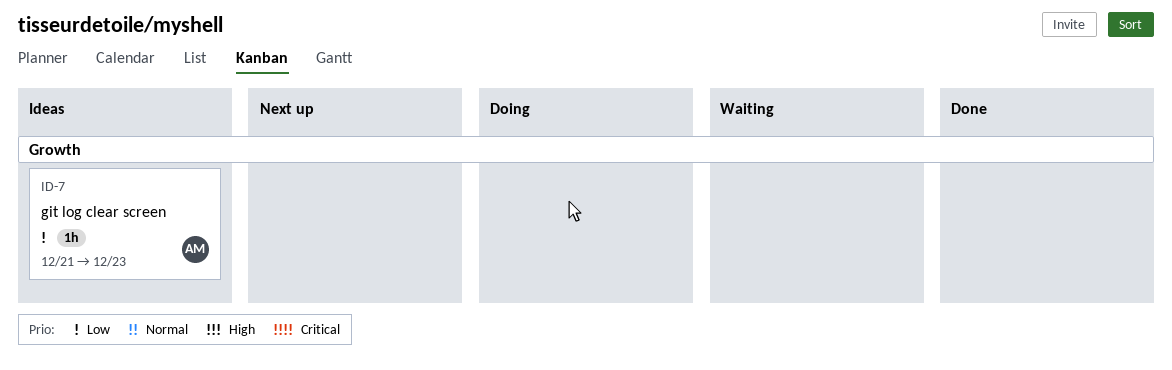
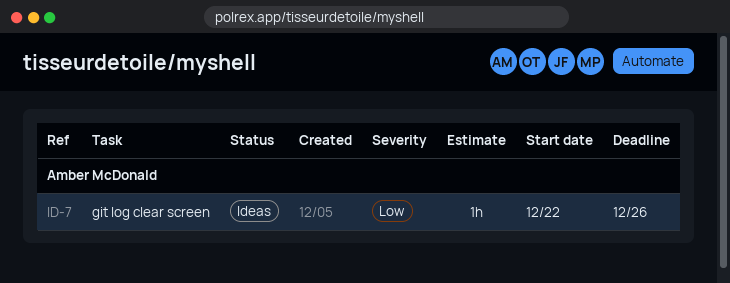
ID-7, start: Dec 21 -> Dec 22
ID-7, due: Dec 23 -> Dec 26

